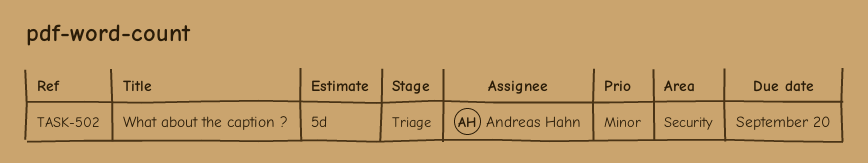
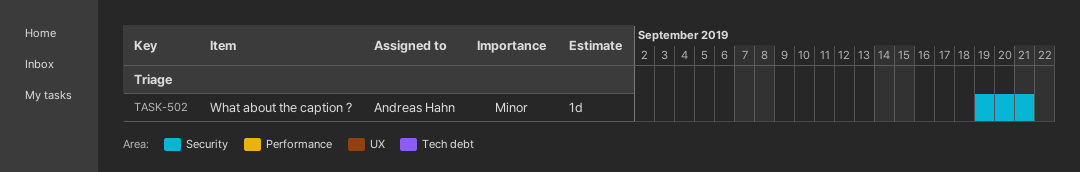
TASK-502, estimate: 5d -> 1d
TASK-502, due: Sep 20 -> Sep 21

